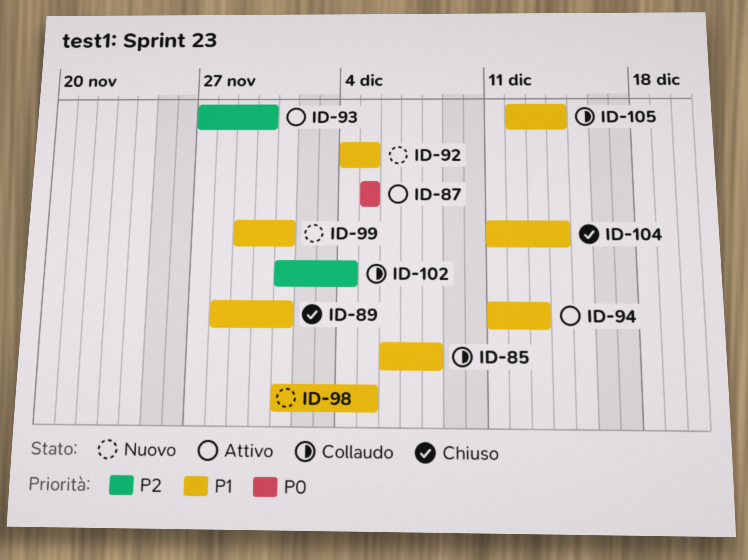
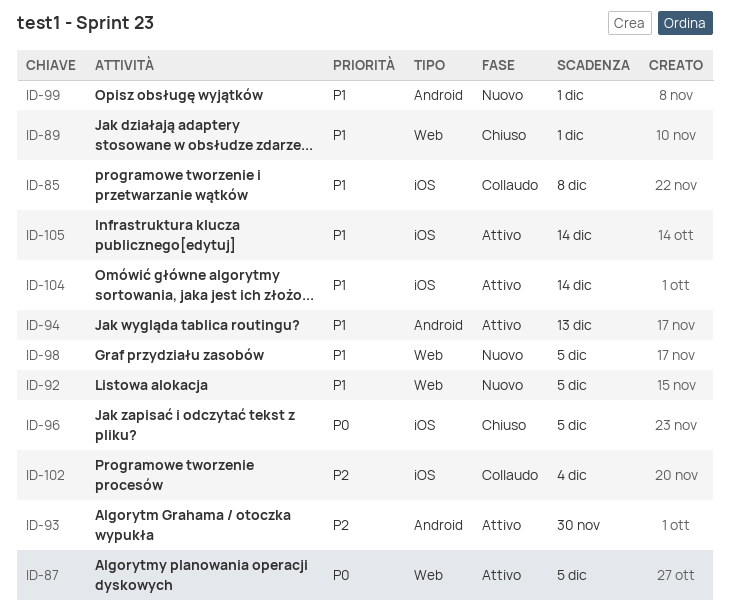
ID-96: none -> present
ID-104, status: Chiuso -> Attivo
ID-105, status: Collaudo -> Attivo

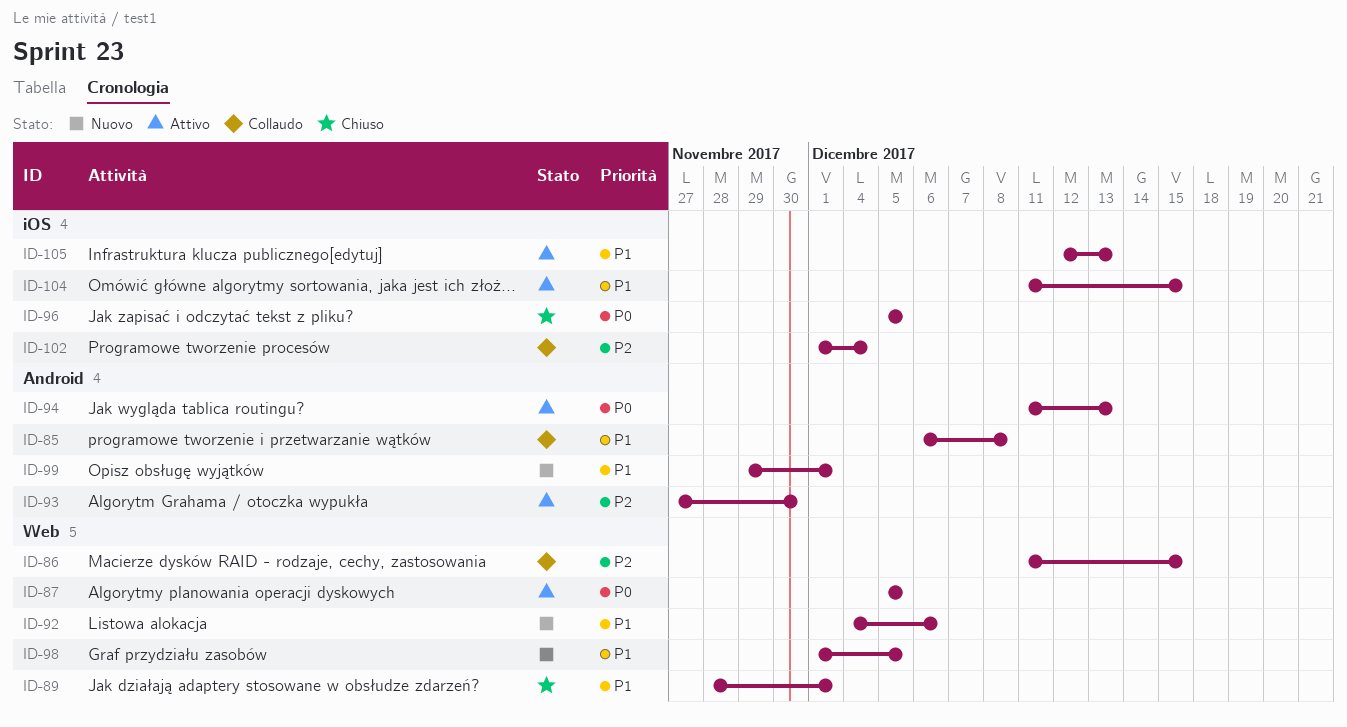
ID-85, label: iOS -> Android
ID-86: none -> present
ID-92, due: Dec 5 -> Dec 6
ID-94, priority: P1 -> P0
ID-104, due: Dec 14 -> Dec 15
ID-105, due: Dec 14 -> Dec 13

